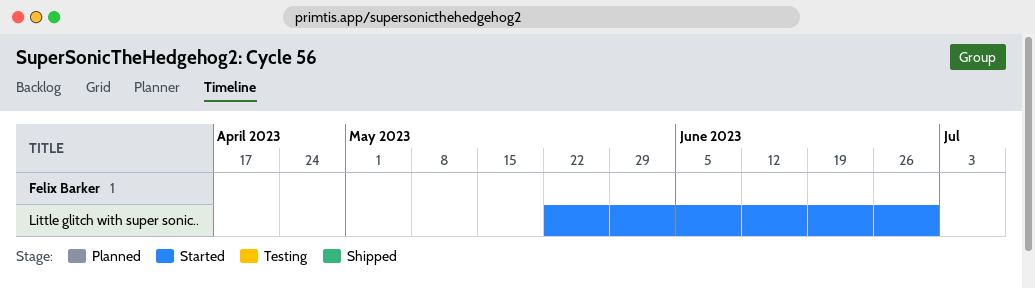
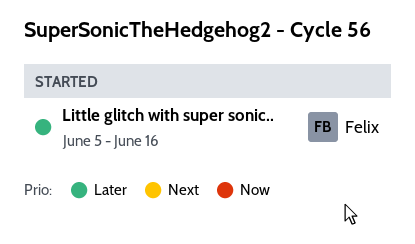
Little glitch with super sonic.., start: May 22 -> Jun 5
Little glitch with super sonic.., due: Jun 30 -> Jun 16

